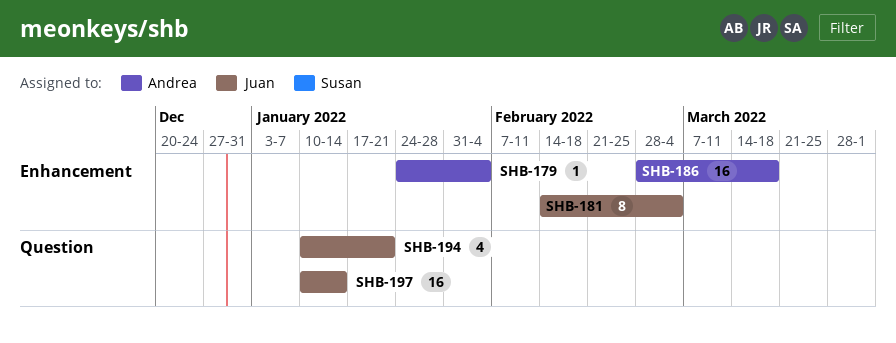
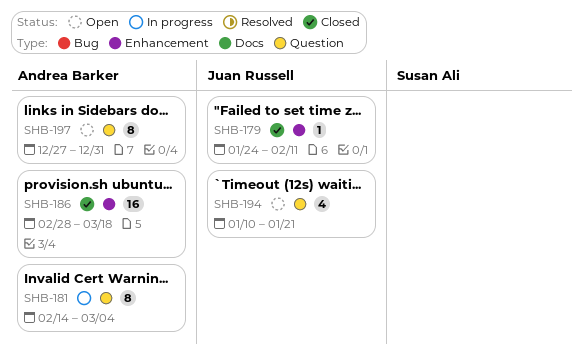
SHB-179, owner: Andrea Barker -> Juan Russell
SHB-179, due: Feb 4 -> Feb 11
SHB-181, owner: Juan Russell -> Andrea Barker
SHB-181, label: Enhancement -> Question
SHB-197, owner: Juan Russell -> Andrea Barker
SHB-197, estimate: 16 -> 8
SHB-197, start: Jan 10 -> Dec 27
SHB-197, due: Jan 14 -> Dec 31

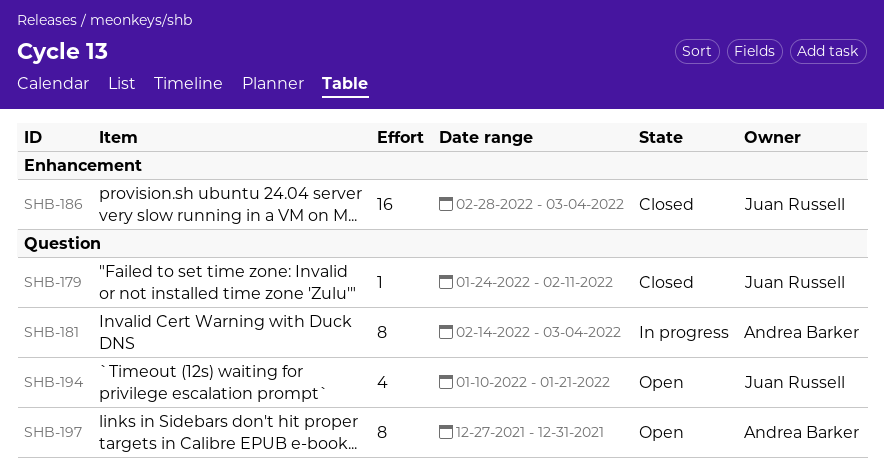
SHB-179, label: Enhancement -> Question
SHB-186, owner: Andrea Barker -> Juan Russell
SHB-186, due: Mar 18 -> Mar 4

